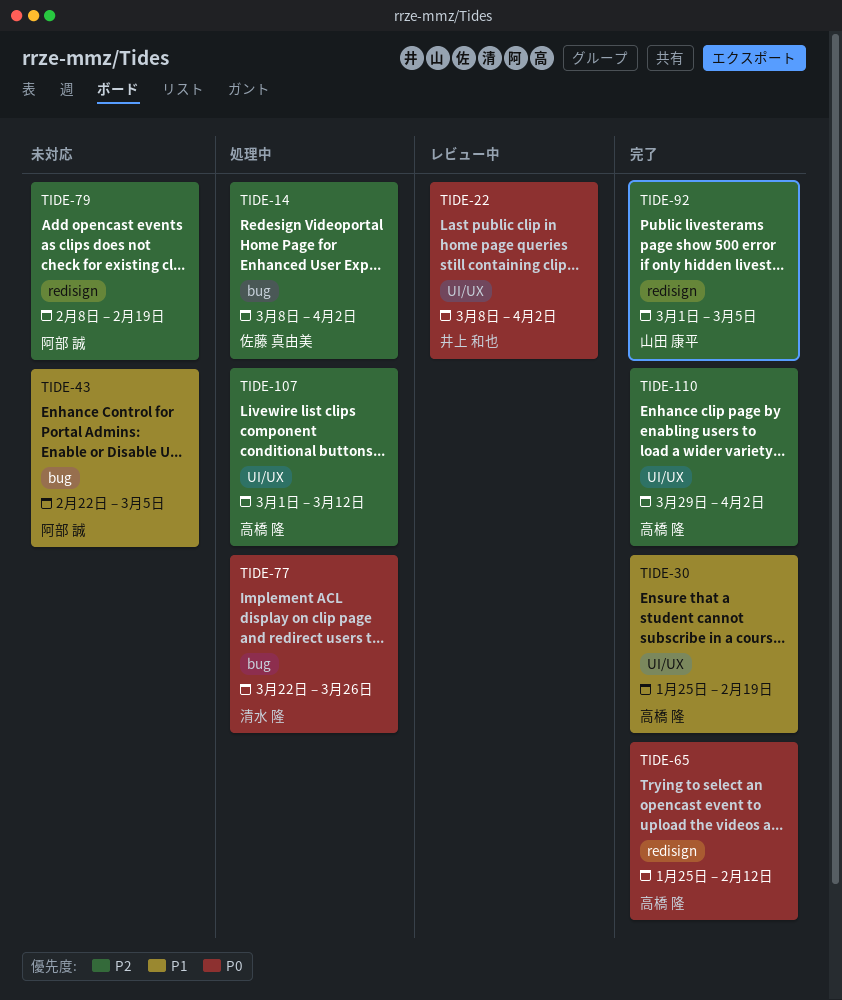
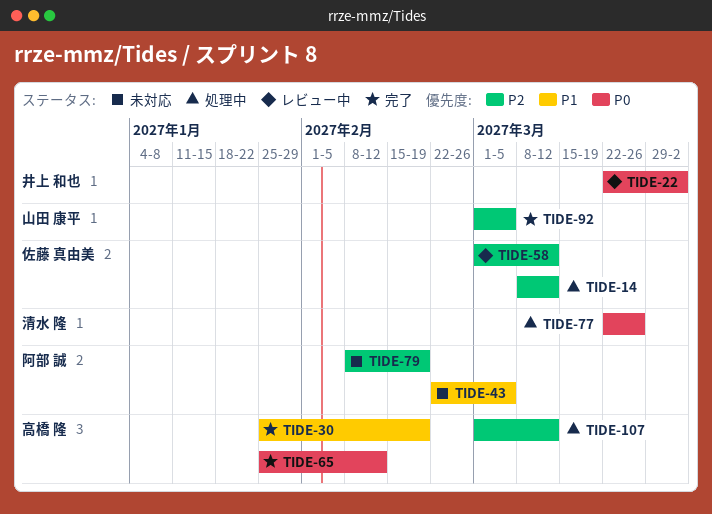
TIDE-14, due: Apr 2 -> Mar 12
TIDE-22, start: Mar 8 -> Mar 22
TIDE-58: none -> present
TIDE-110: present -> none

